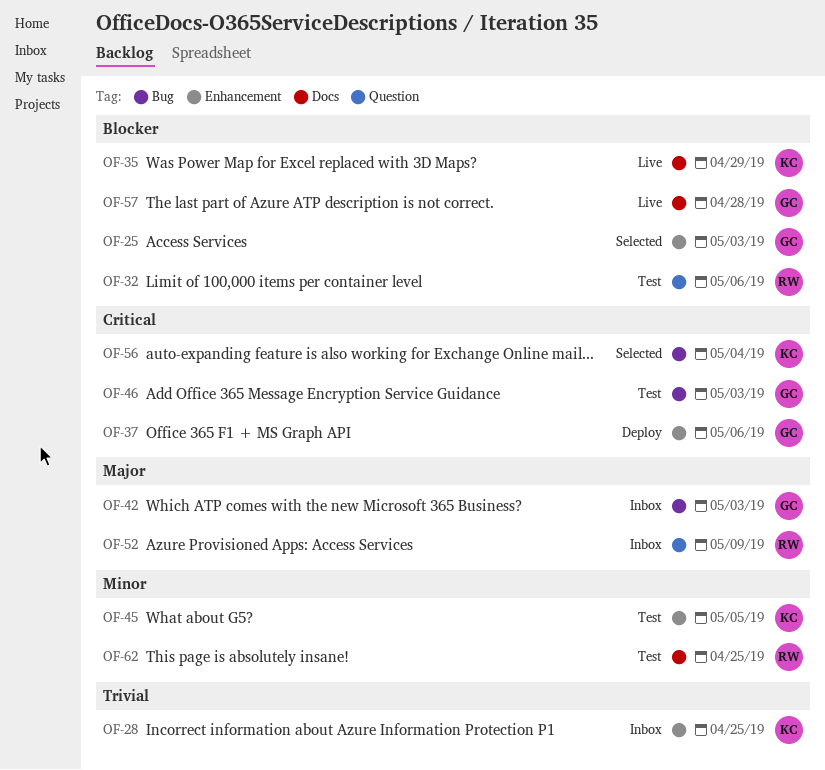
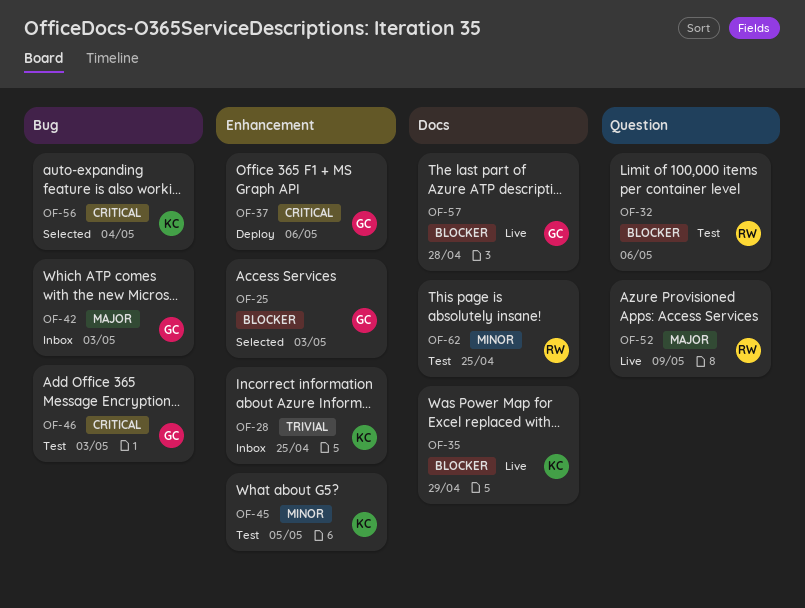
OF-52, status: Inbox -> Live

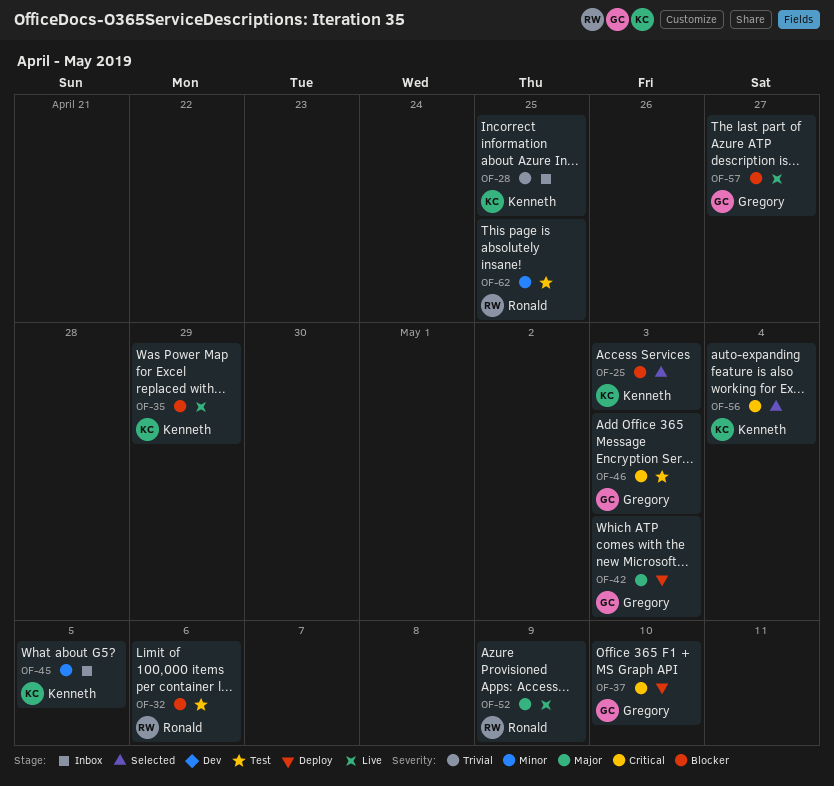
OF-25, owner: Gregory -> Kenneth
OF-37, due: May 6 -> May 10
OF-42, status: Inbox -> Deploy
OF-45, status: Test -> Inbox
OF-57, due: Apr 28 -> Apr 27

